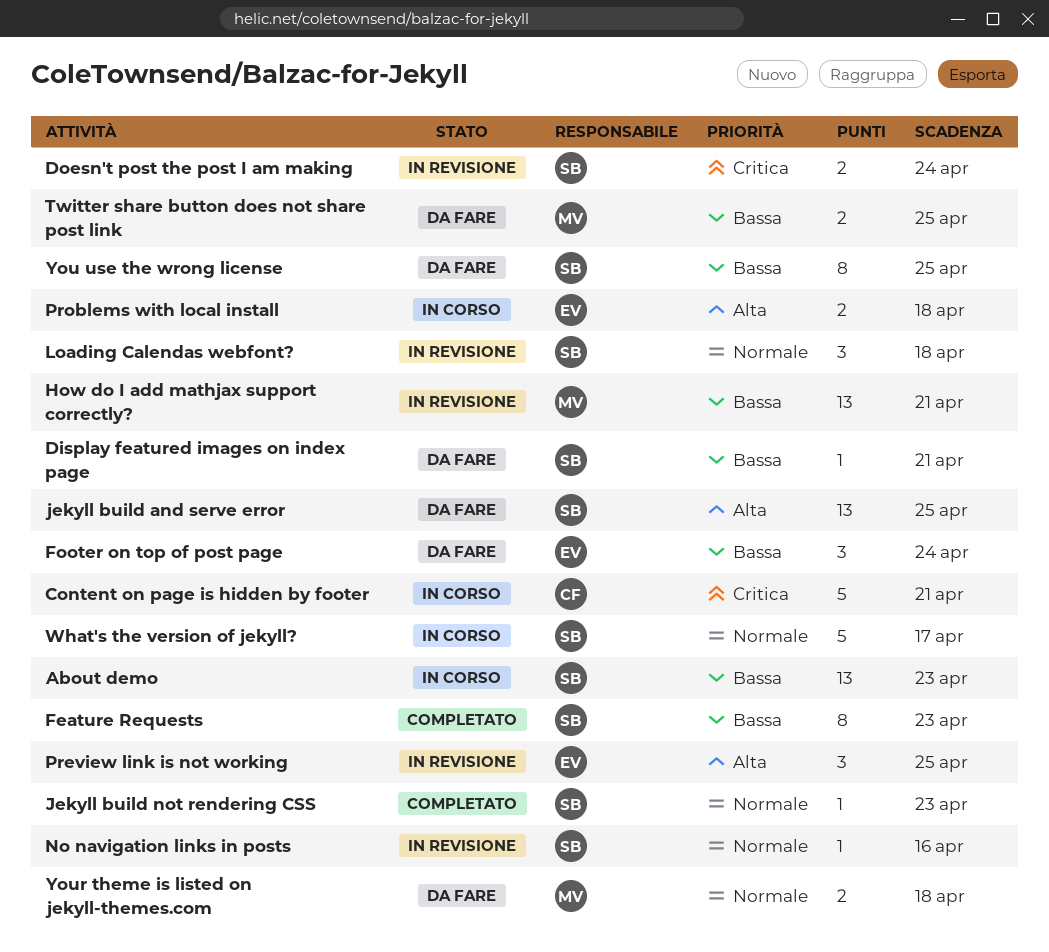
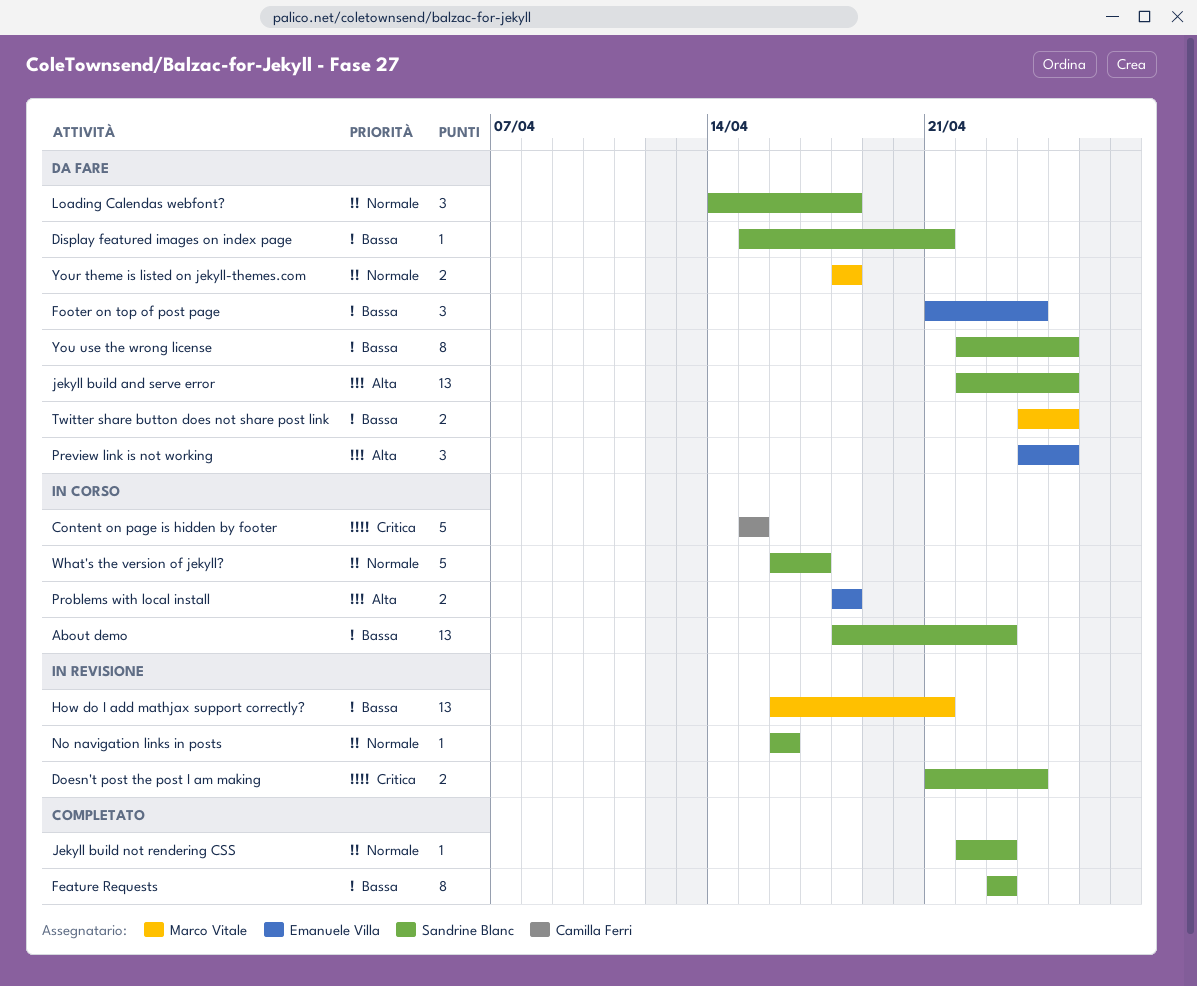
Content on page is hidden by footer, due: Apr 21 -> Apr 15
Loading Calendas webfont?, status: In revisione -> Da fare
Preview link is not working, status: In revisione -> Da fare

